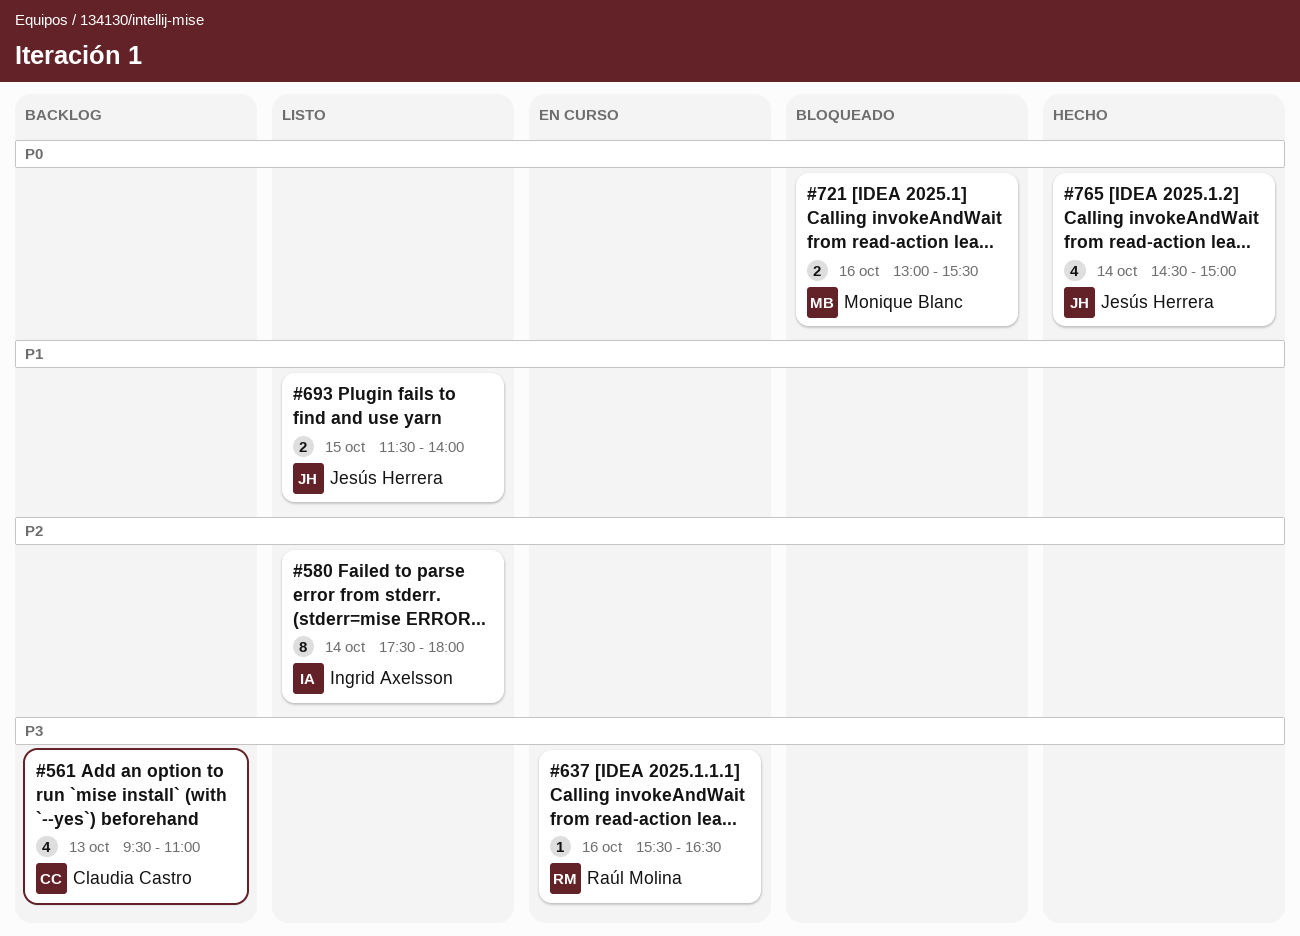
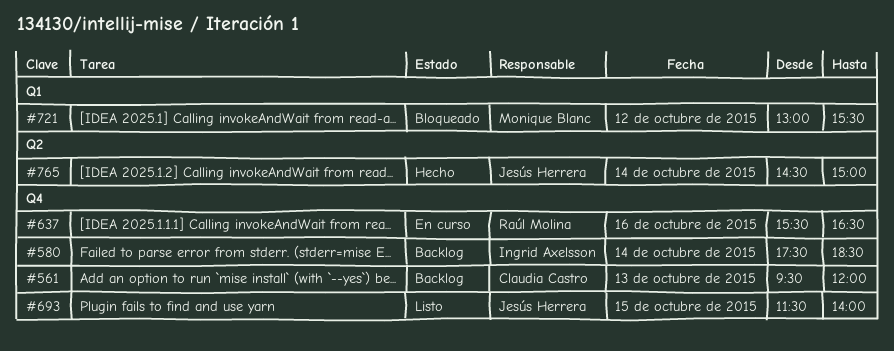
#561, ends: 11:00 -> 12:00
#580, status: Listo -> Backlog
#580, ends: 18:00 -> 18:30
#721, day: Oct 16 -> Oct 12

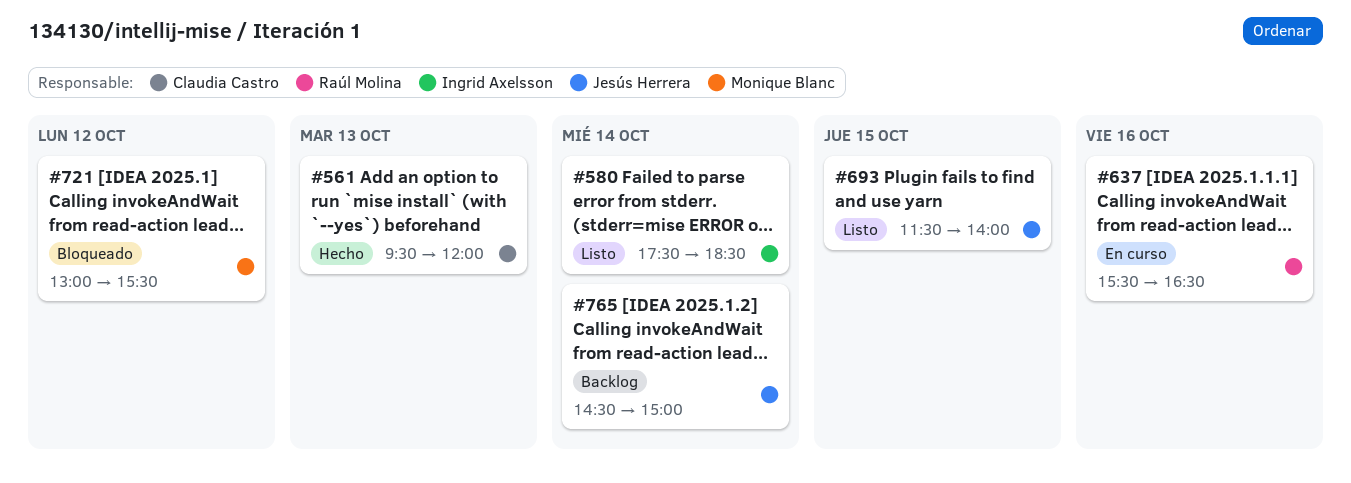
#561, status: Backlog -> Hecho
#580, status: Backlog -> Listo
#765, status: Hecho -> Backlog

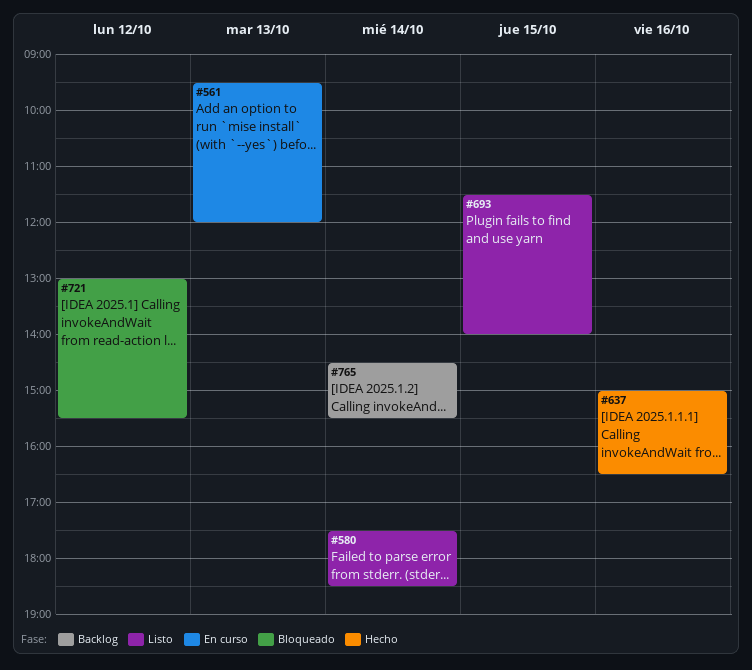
#561, status: Hecho -> En curso
#637, status: En curso -> Hecho
#637, begins: 15:30 -> 15:00
#765, ends: 15:00 -> 15:30

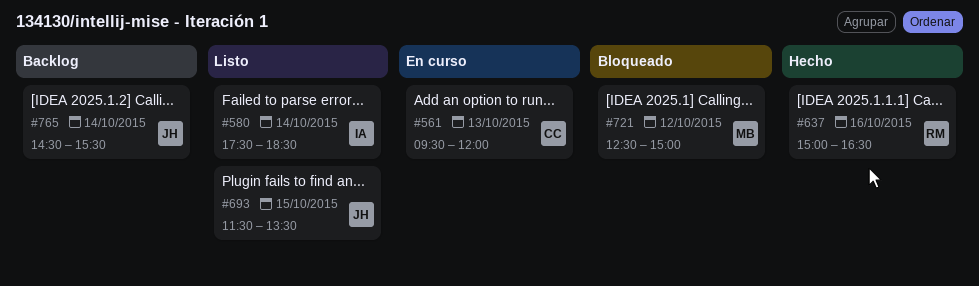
#693, ends: 14:00 -> 13:30
#721, begins: 13:00 -> 12:30
#721, ends: 15:30 -> 15:00

